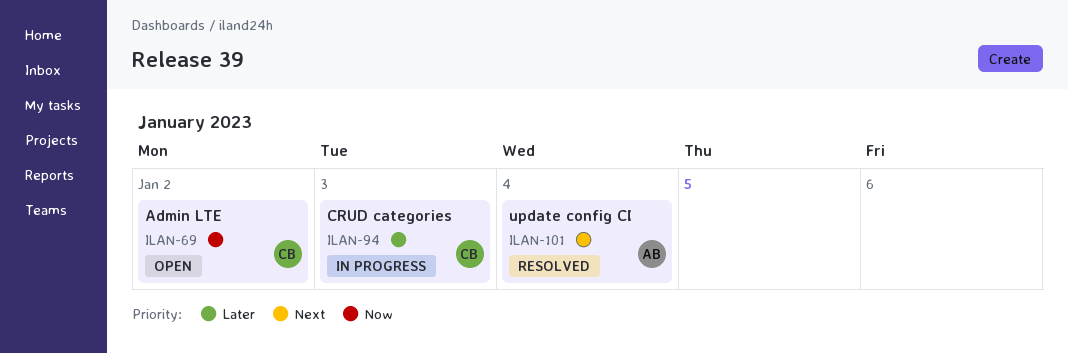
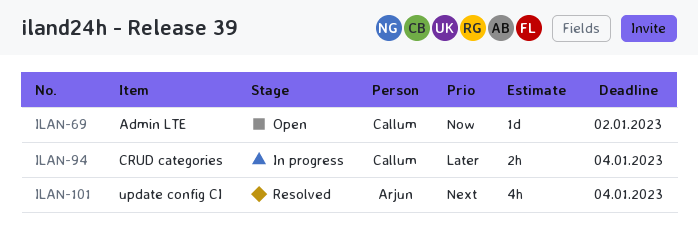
ILAN-94, due: Jan 3 -> Jan 4

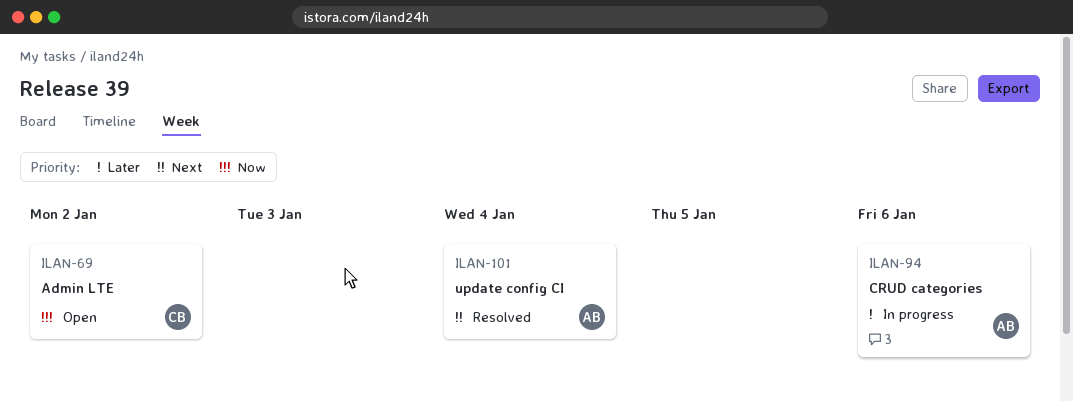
ILAN-94, owner: Callum -> Arjun
ILAN-94, due: Jan 4 -> Jan 6

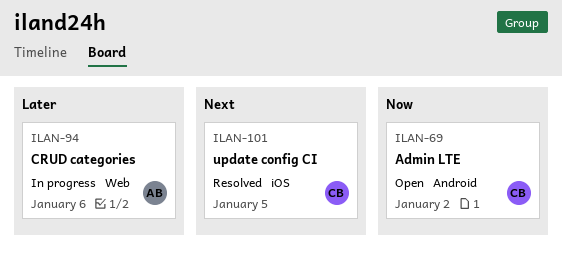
ILAN-101, owner: AB -> CB
ILAN-101, due: Jan 4 -> Jan 5

